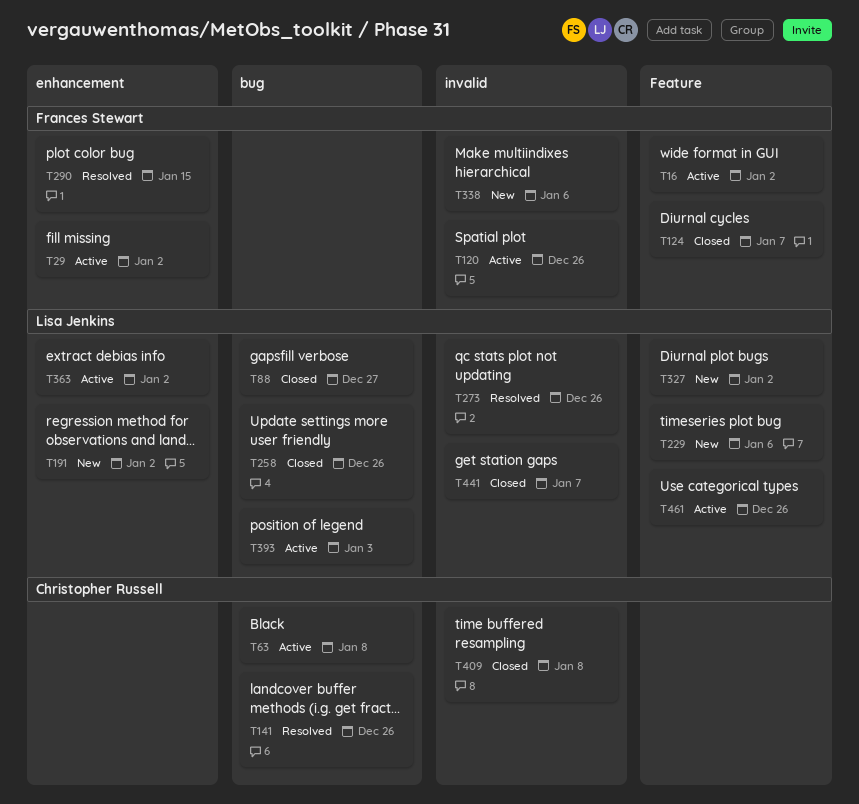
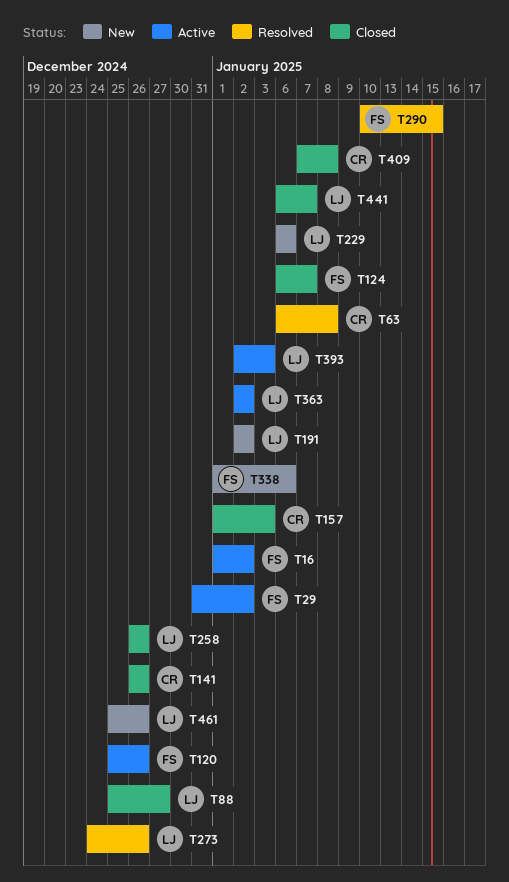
T63, status: Active -> Resolved
T141, status: Resolved -> Closed
T157: none -> present
T327: present -> none
T461, status: Active -> New

